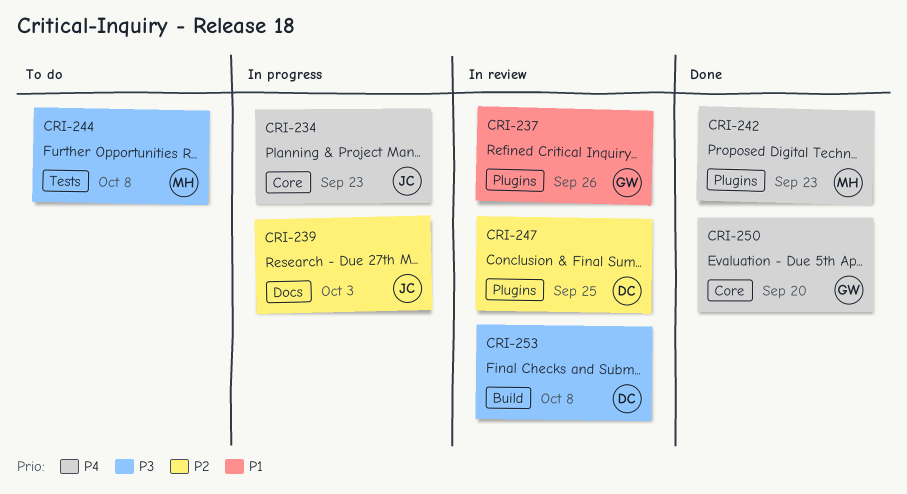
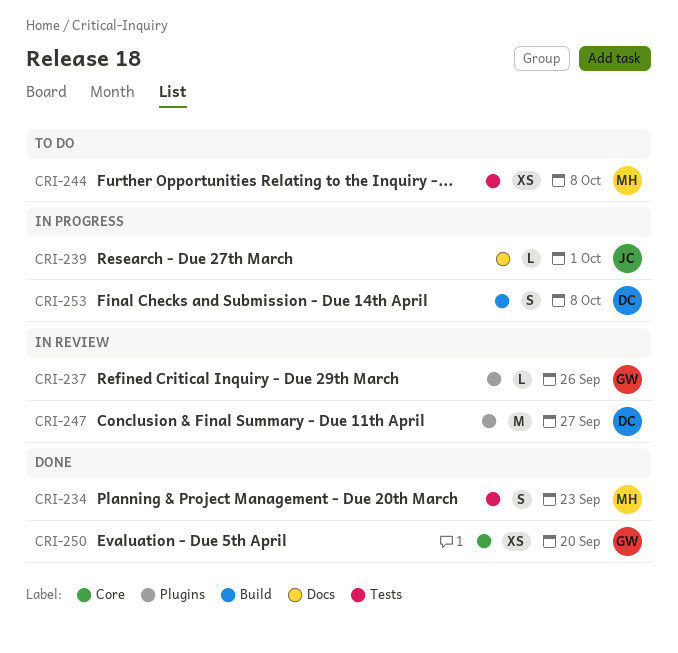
CRI-234, status: In progress -> Done
CRI-234, owner: JC -> MH
CRI-234, label: Core -> Tests
CRI-239, due: Oct 3 -> Oct 1
CRI-242: present -> none
CRI-247, due: Sep 25 -> Sep 27
CRI-253, status: In review -> In progress

